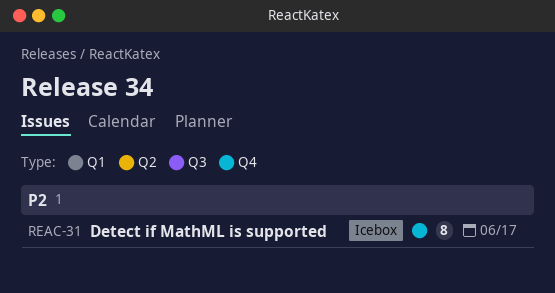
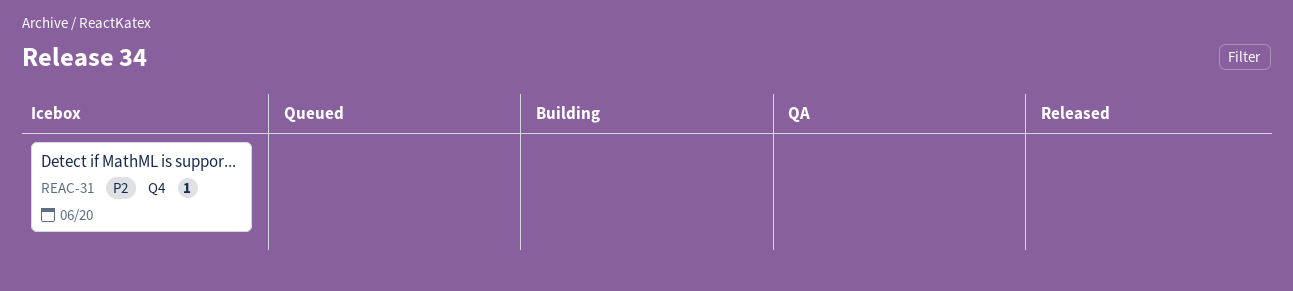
REAC-31, estimate: 8 -> 1
REAC-31, due: Jun 17 -> Jun 20

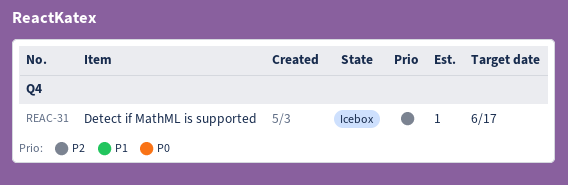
REAC-31, due: Jun 20 -> Jun 17

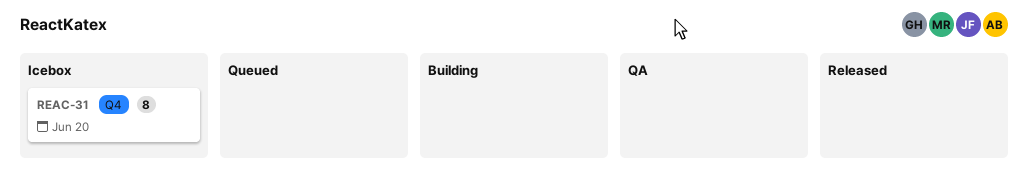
REAC-31, estimate: 1 -> 8
REAC-31, due: Jun 17 -> Jun 20

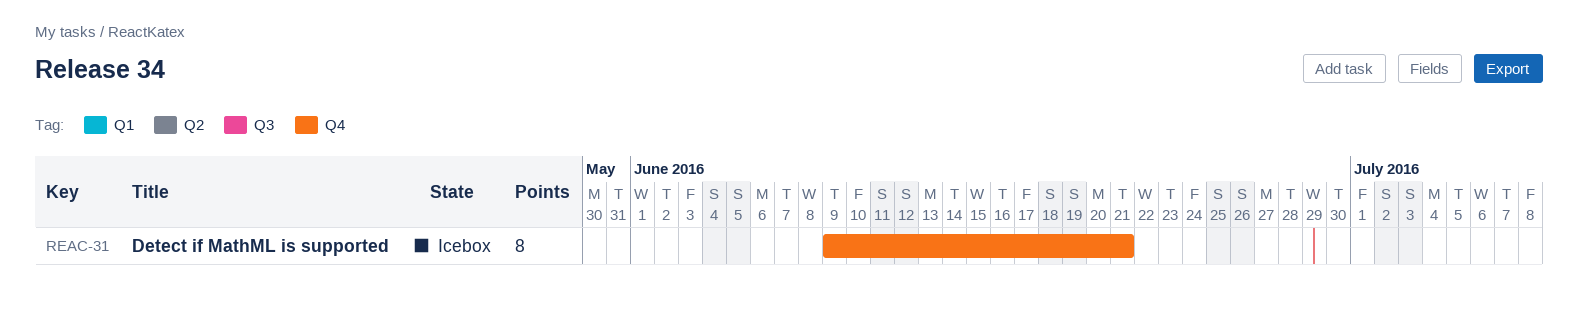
REAC-31, due: Jun 20 -> Jun 21

